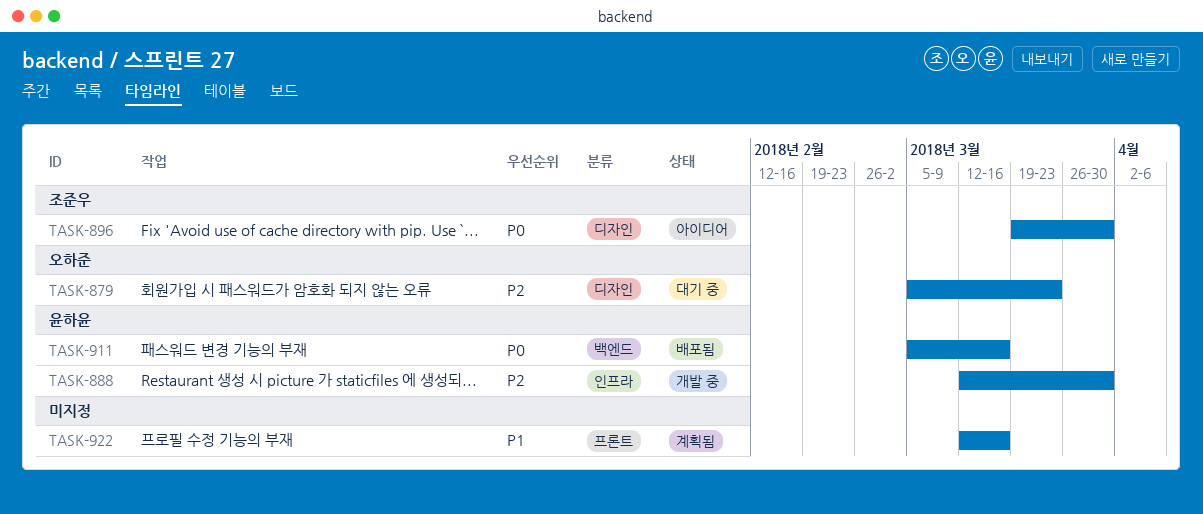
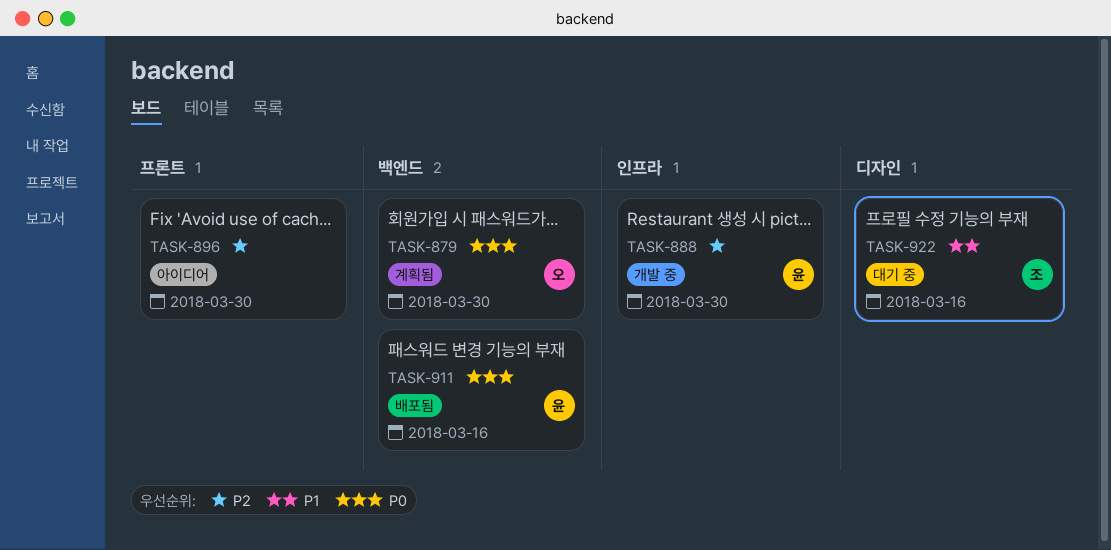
TASK-879, status: 대기 중 -> 계획됨
TASK-879, priority: P2 -> P0
TASK-879, label: 디자인 -> 백엔드
TASK-879, due: Mar 23 -> Mar 30
TASK-896, owner: 조준우 -> none
TASK-896, priority: P0 -> P2
TASK-896, label: 디자인 -> 프론트
TASK-922, status: 계획됨 -> 대기 중
TASK-922, owner: none -> 조준우
TASK-922, label: 프론트 -> 디자인

